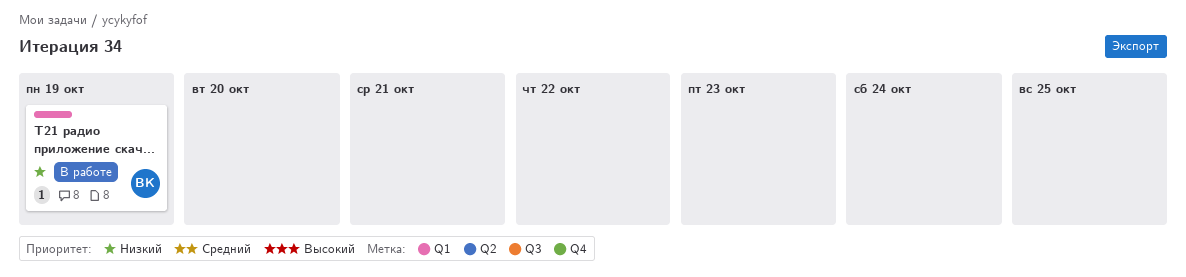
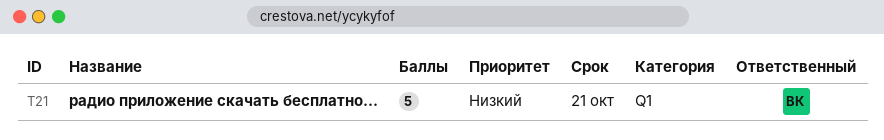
T21, estimate: 1 -> 5
T21, due: Oct 19 -> Oct 21

